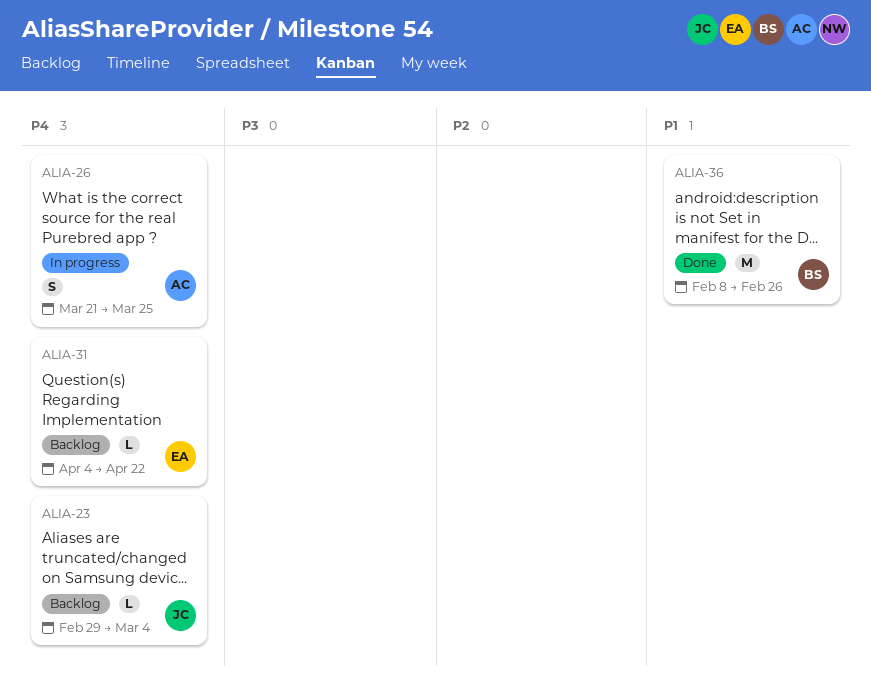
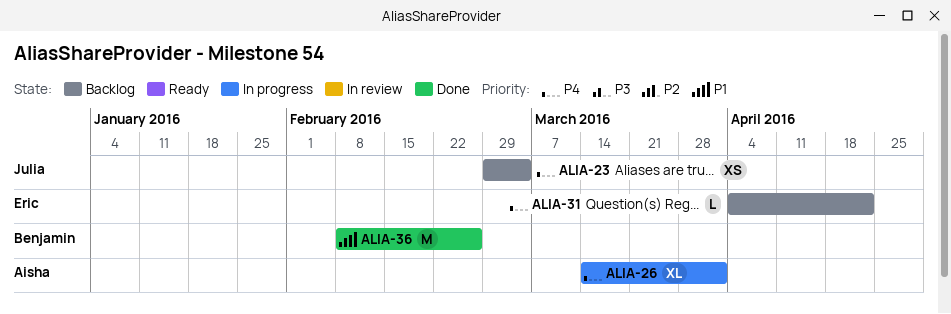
ALIA-23, estimate: L -> XS
ALIA-26, estimate: S -> XL
ALIA-26, start: Mar 21 -> Mar 14
ALIA-26, due: Mar 25 -> Apr 1

